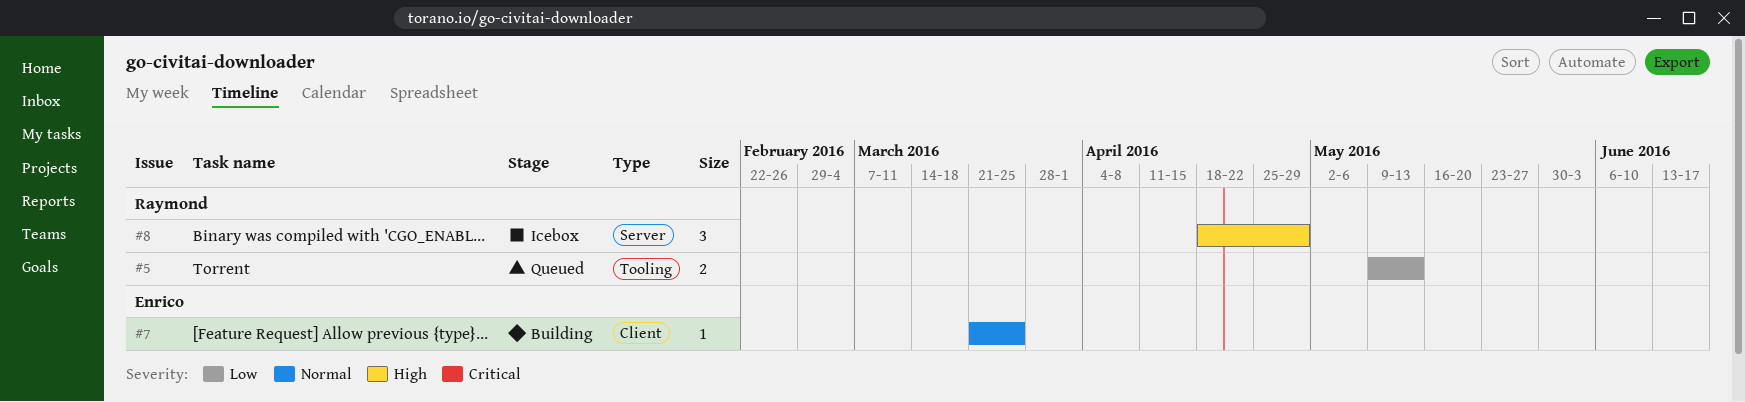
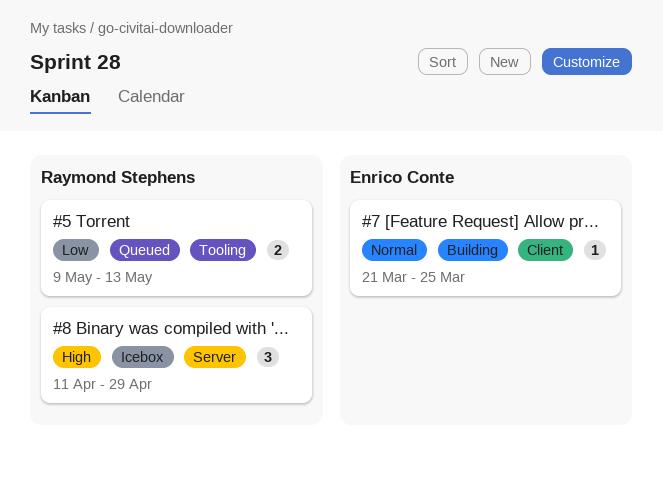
#8, start: Apr 18 -> Apr 11

